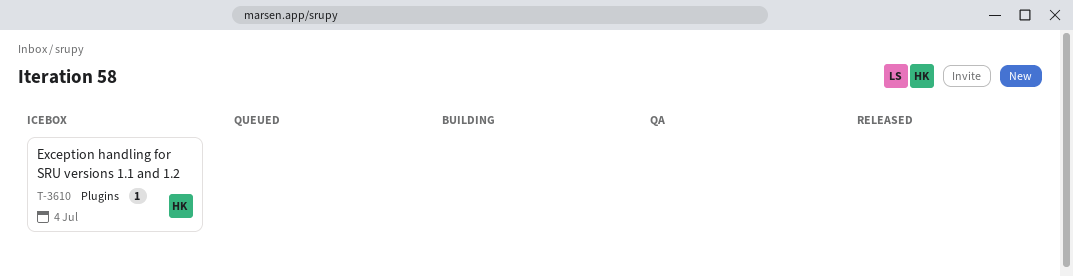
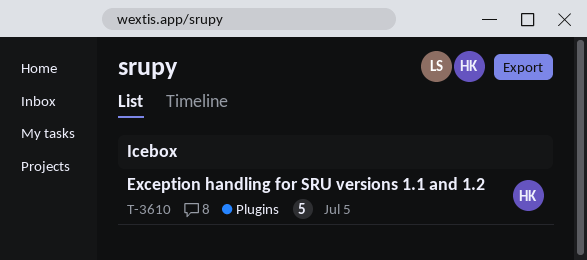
T-3610, estimate: 1 -> 5
T-3610, due: Jul 4 -> Jul 5

